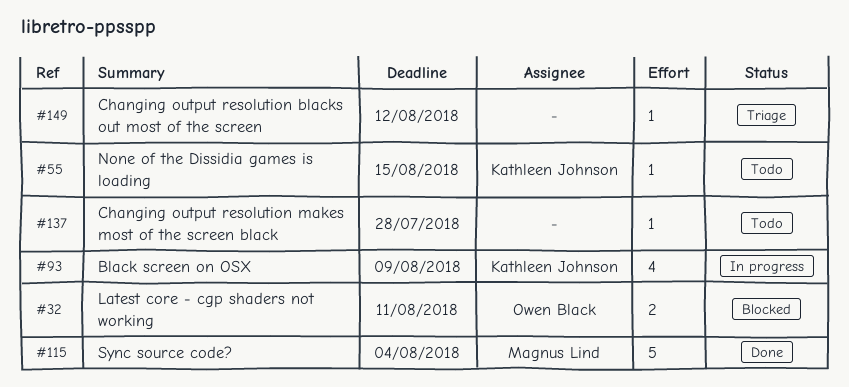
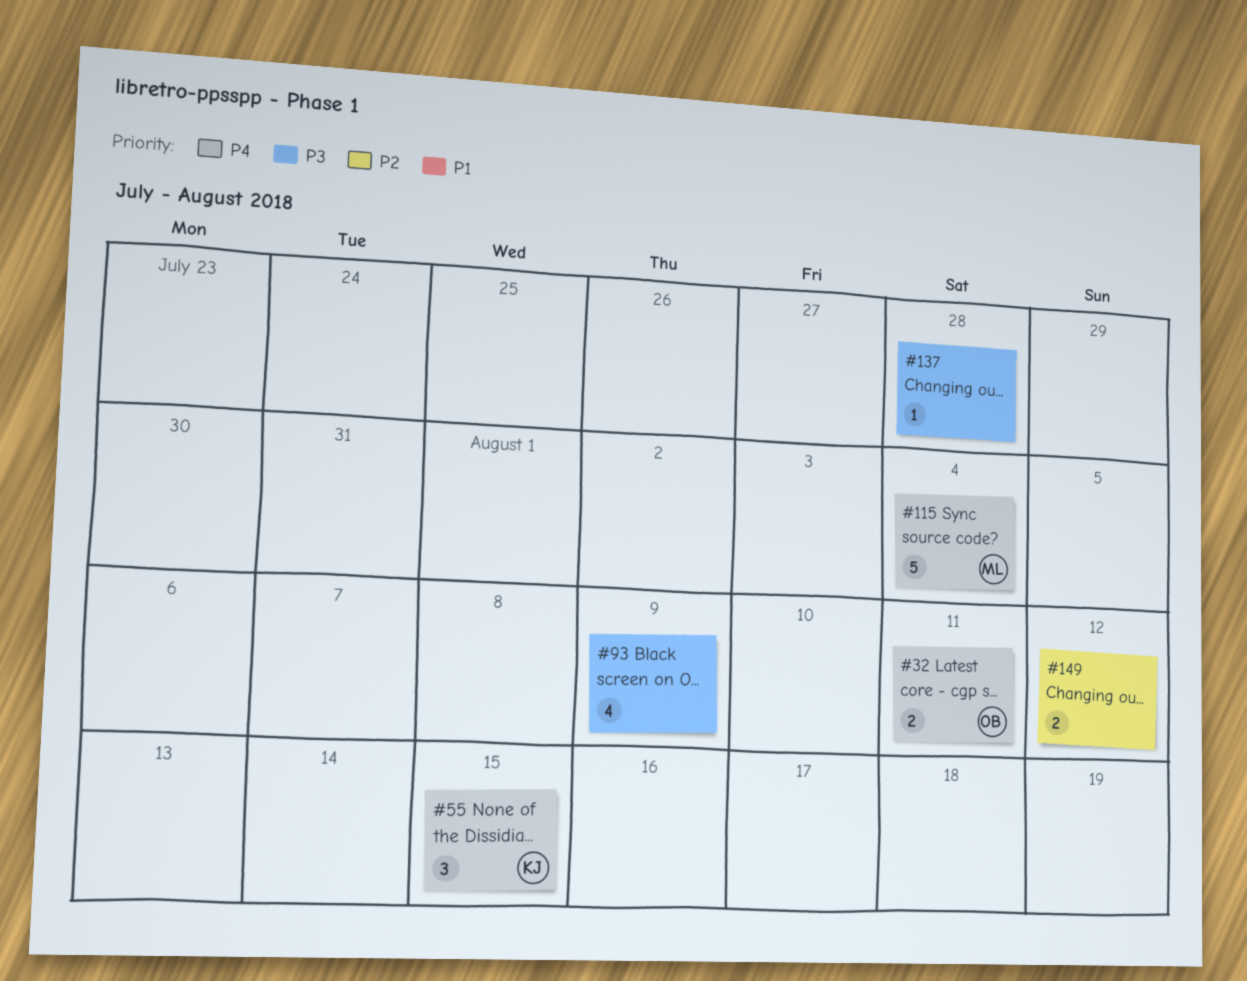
#55, estimate: 1 -> 3
#93, owner: Kathleen Johnson -> none
#149, estimate: 1 -> 2

